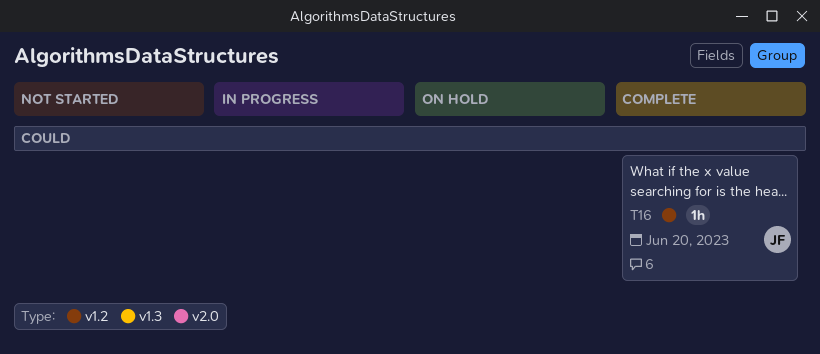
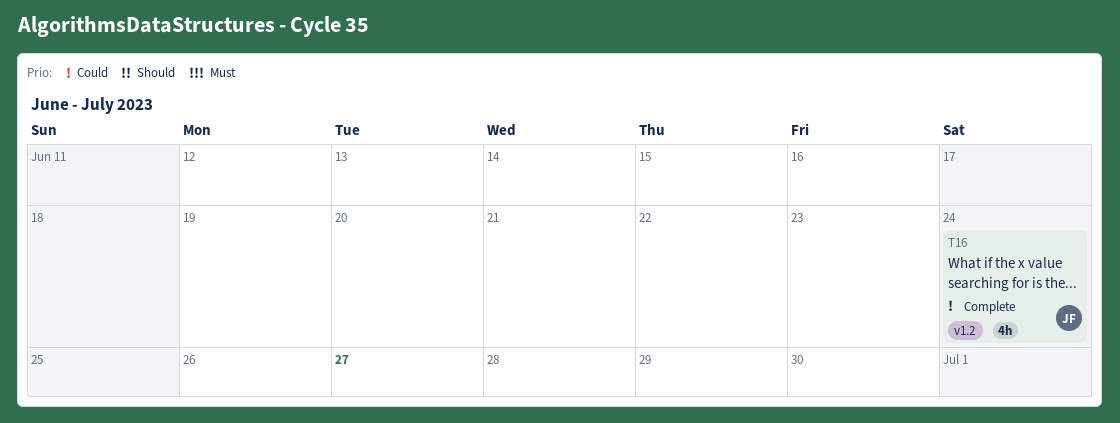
T16, estimate: 1h -> 4h
T16, due: Jun 20 -> Jun 24

